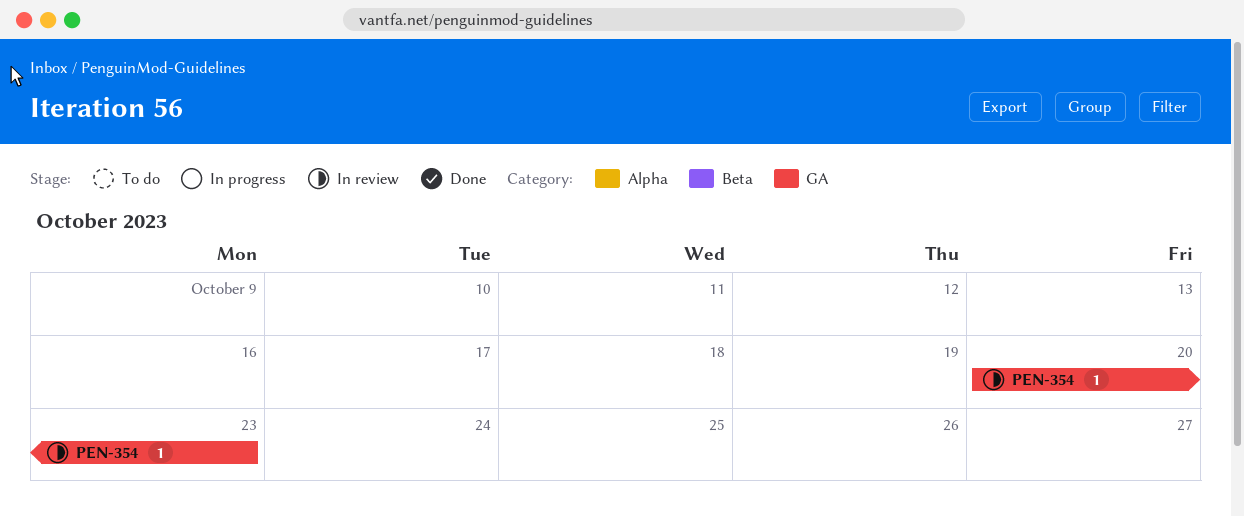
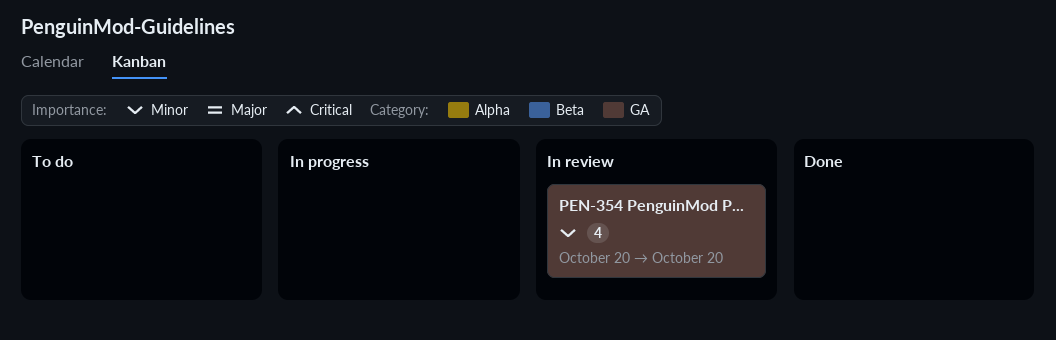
PEN-354, estimate: 1 -> 4
PEN-354, due: Oct 23 -> Oct 20

